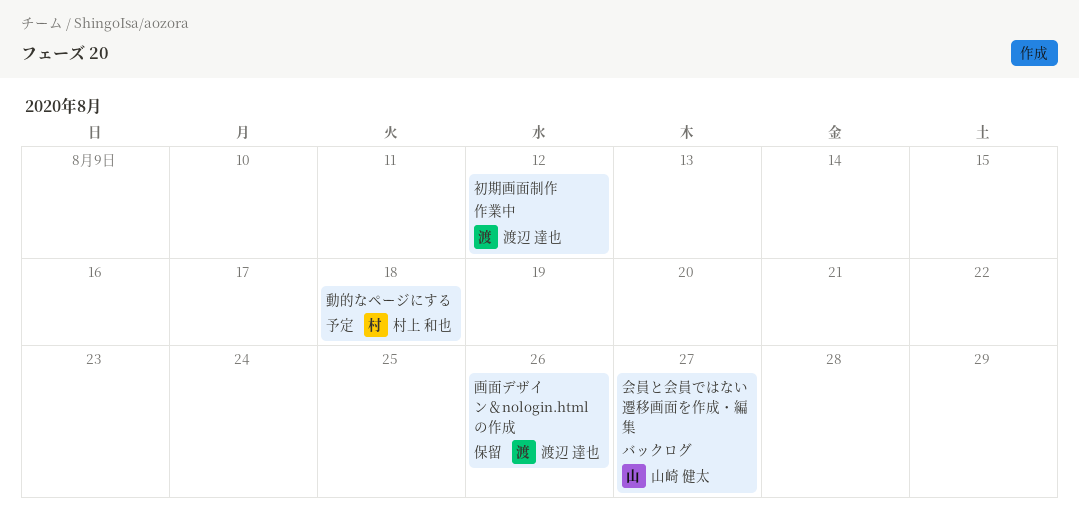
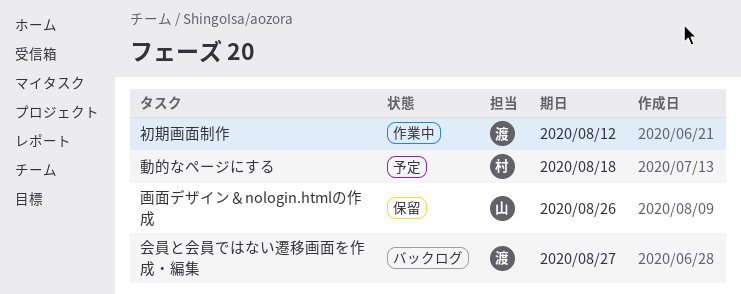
会員と会員ではない遷移画面を作成・編集, owner: 山崎 健太 -> 渡辺 達也
画面デザイン＆nologin.htmlの作成, owner: 渡辺 達也 -> 山崎 健太

